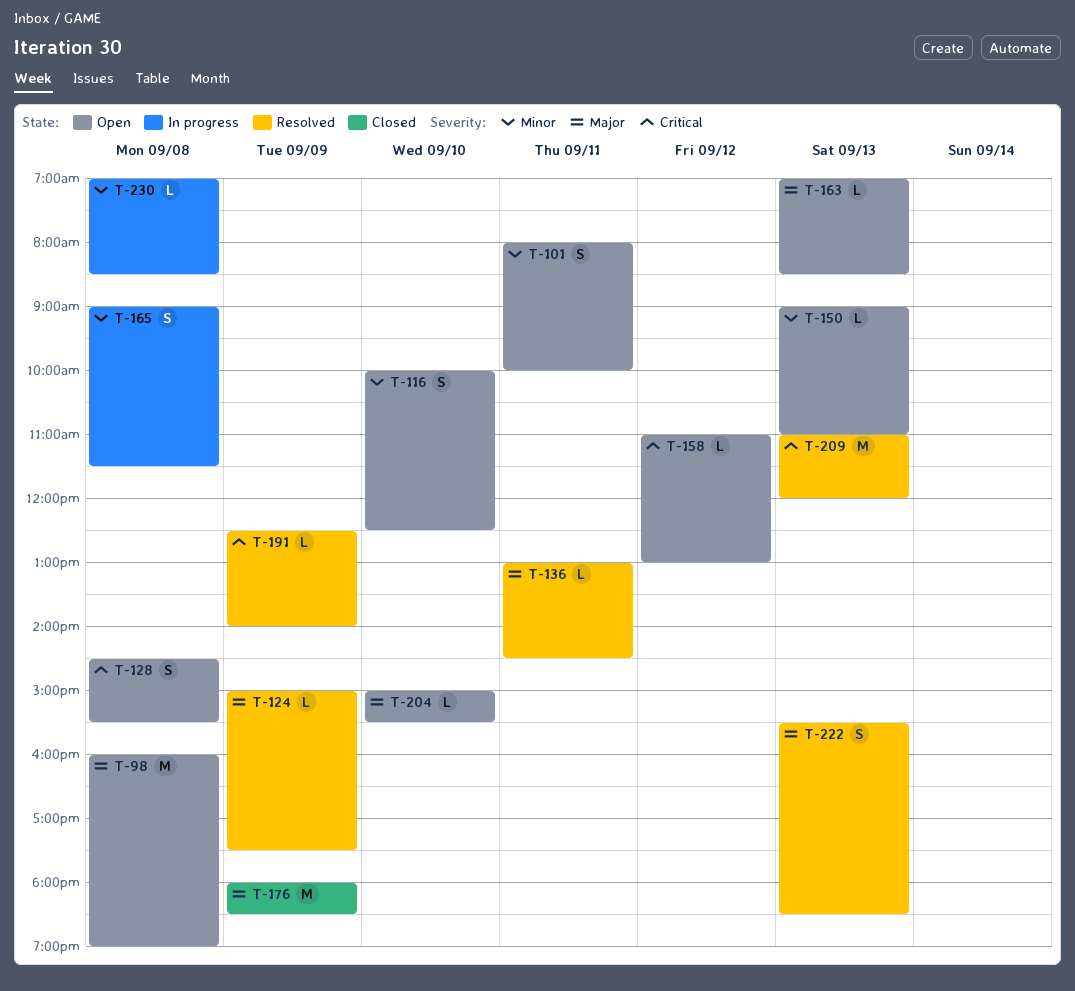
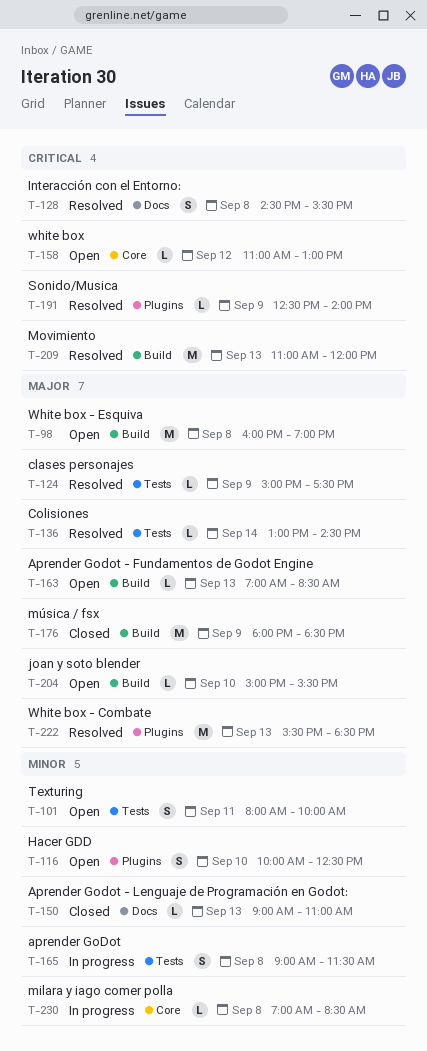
T-128, status: Open -> Resolved
T-136, day: Sep 11 -> Sep 14
T-150, status: Open -> Closed
T-222, estimate: S -> M

